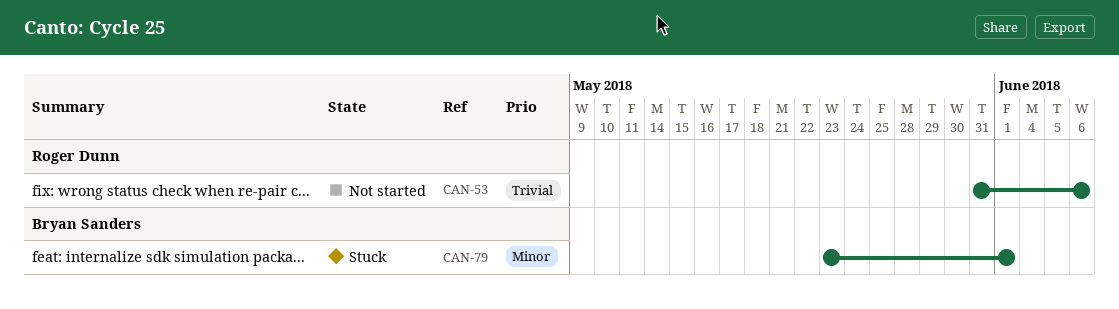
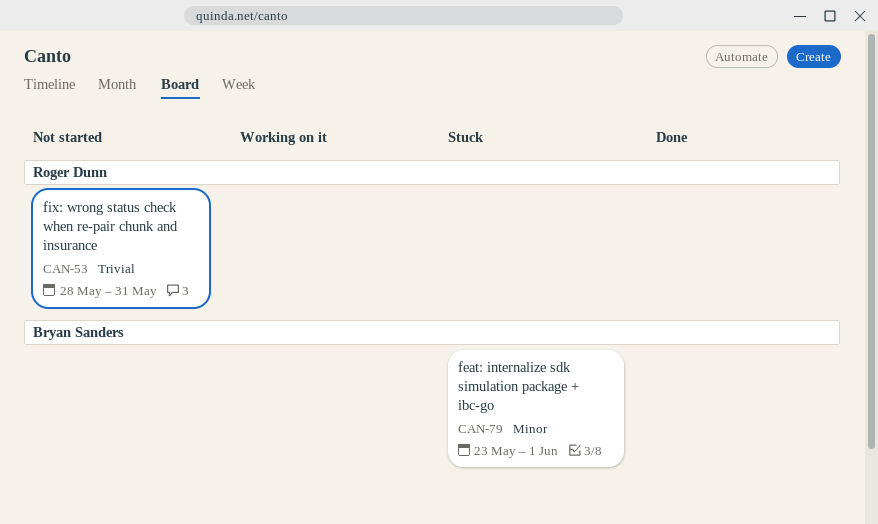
CAN-53, start: May 31 -> May 28
CAN-53, due: Jun 6 -> May 31

